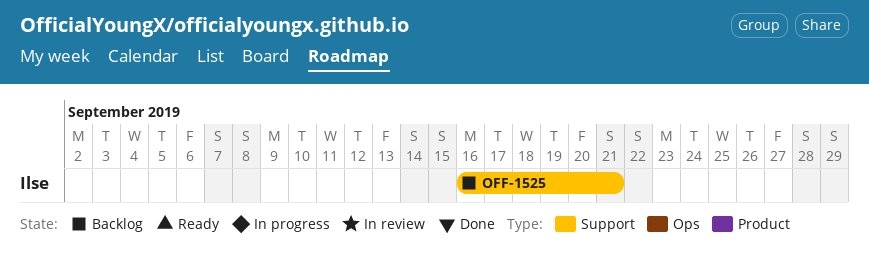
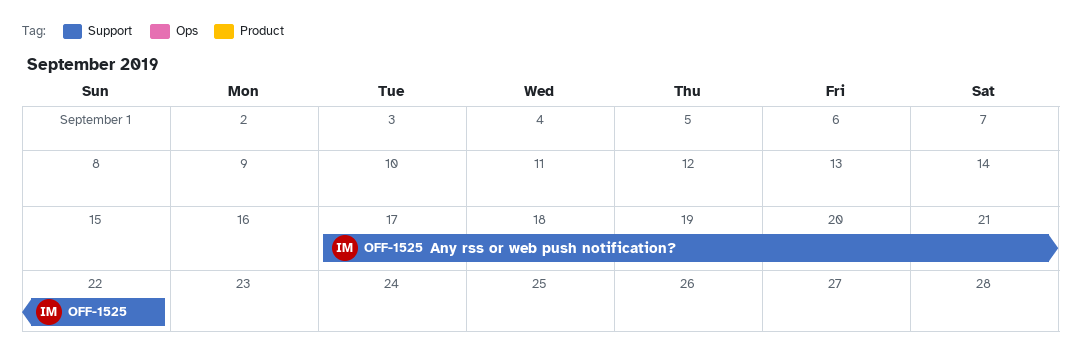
OFF-1525, start: Sep 16 -> Sep 17
OFF-1525, due: Sep 21 -> Sep 22

